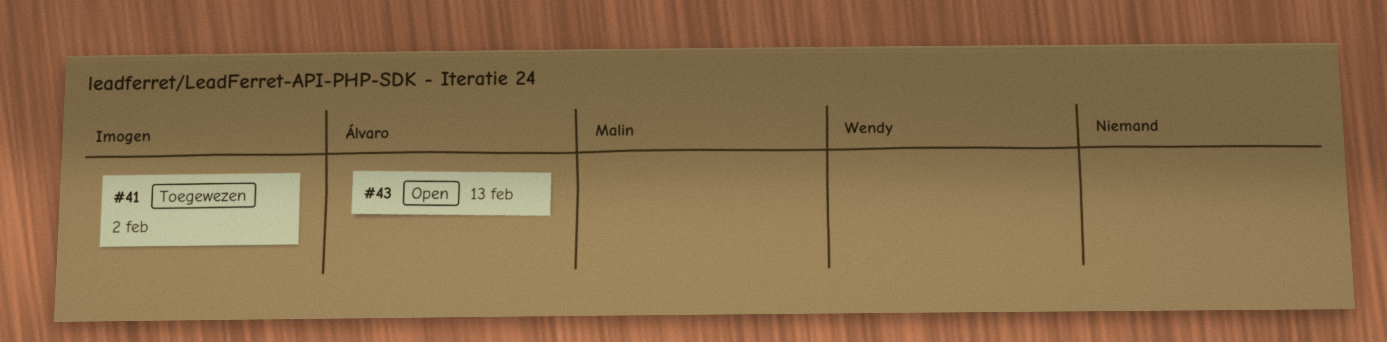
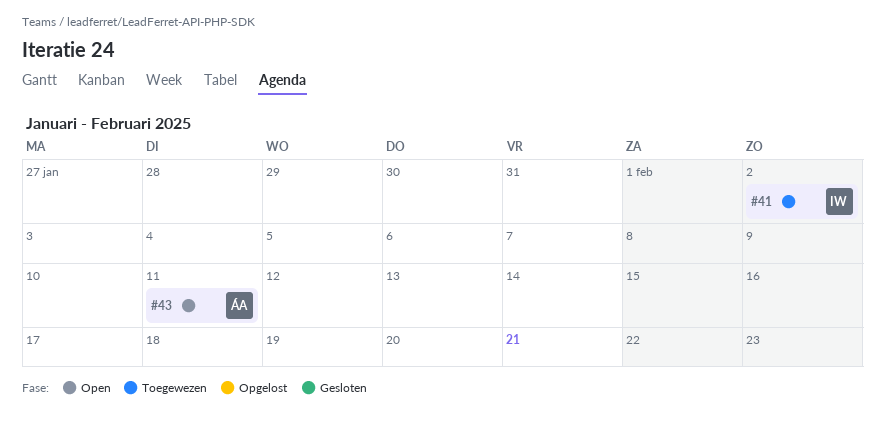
#43, due: Feb 13 -> Feb 11

